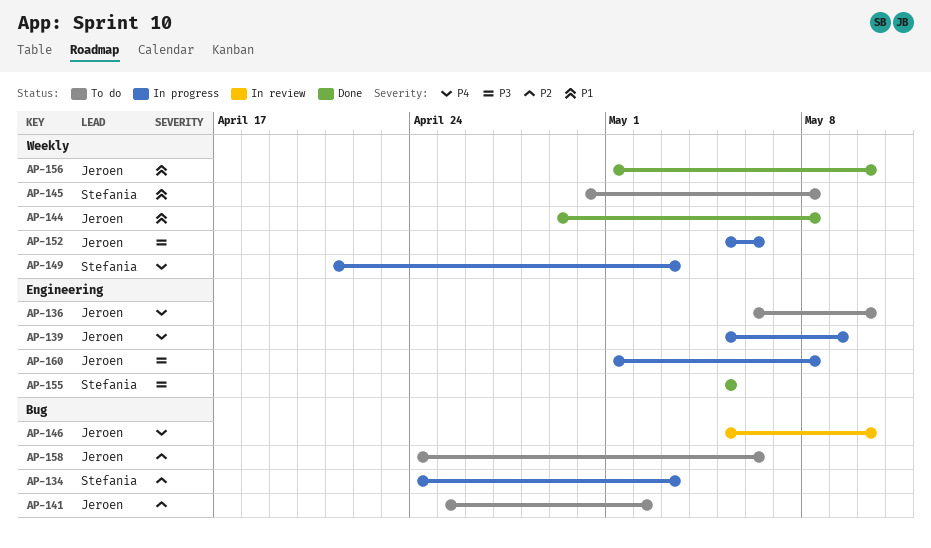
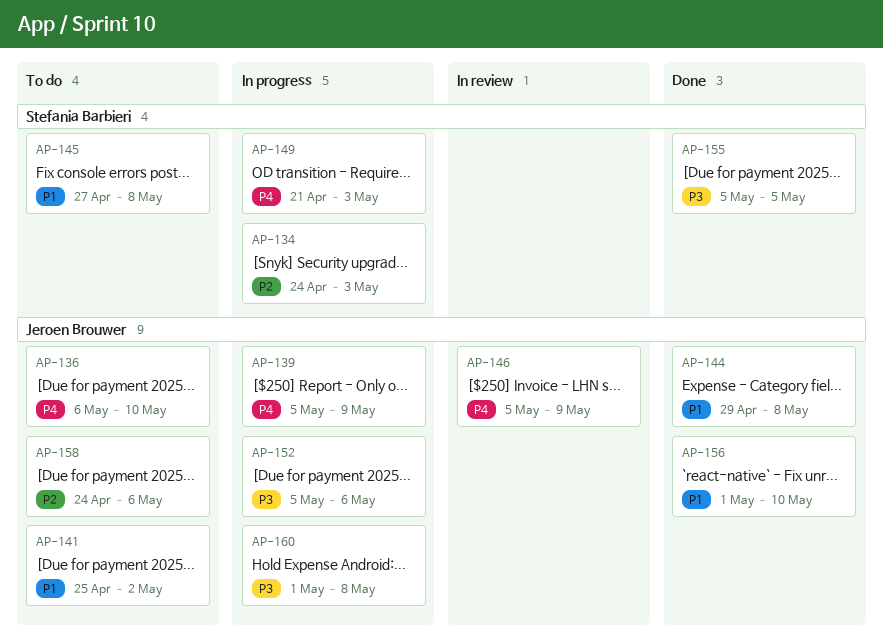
AP-141, priority: P2 -> P1
AP-145, start: Apr 30 -> Apr 27
AP-146, due: May 10 -> May 9

